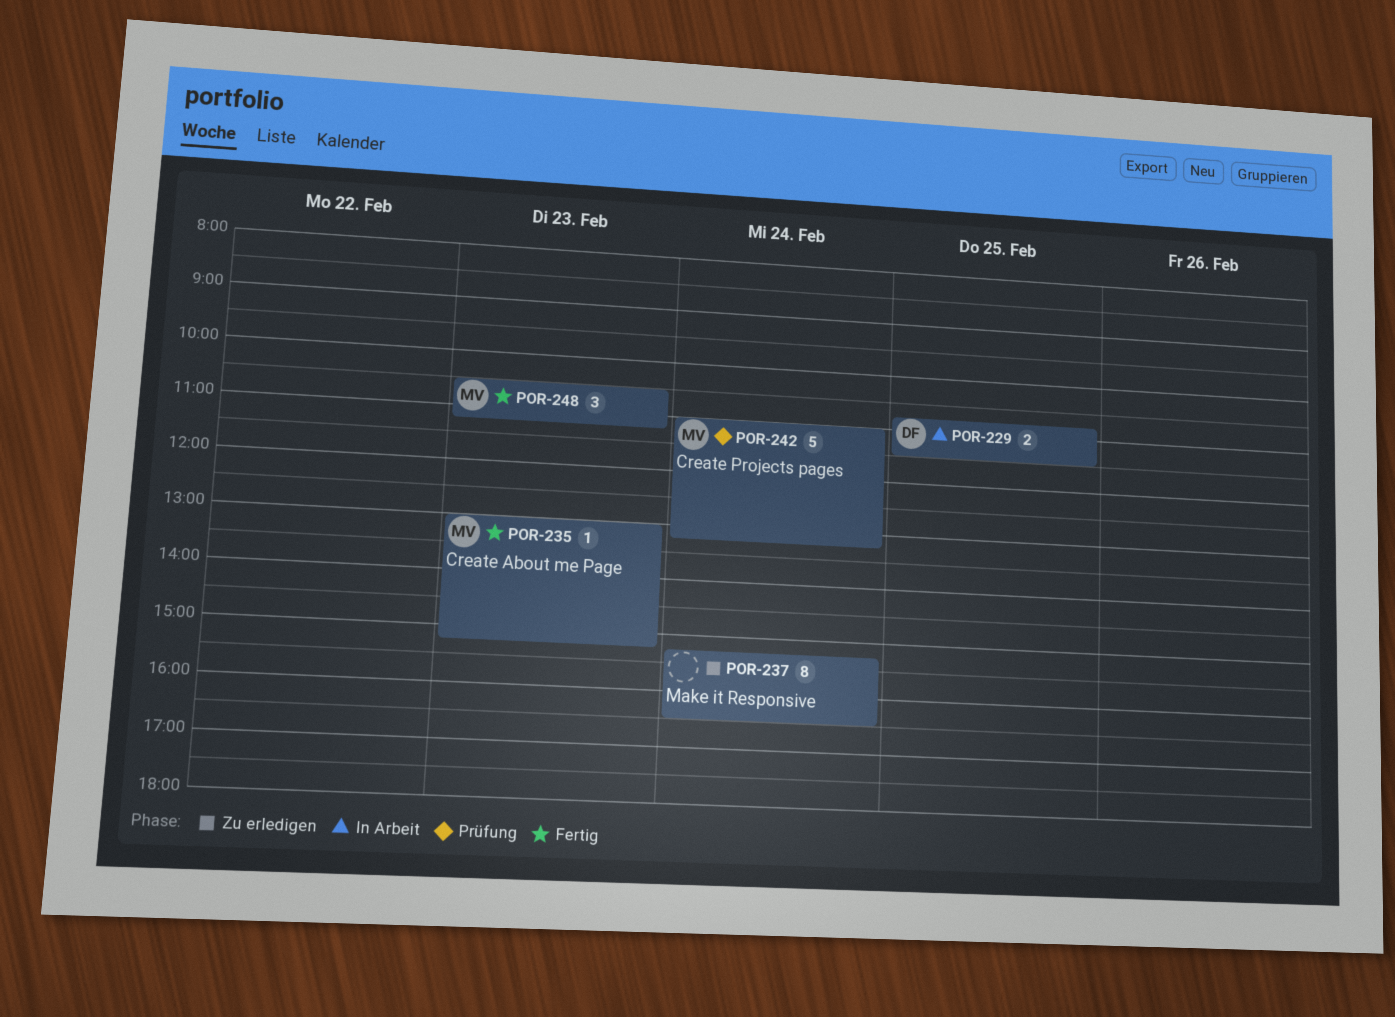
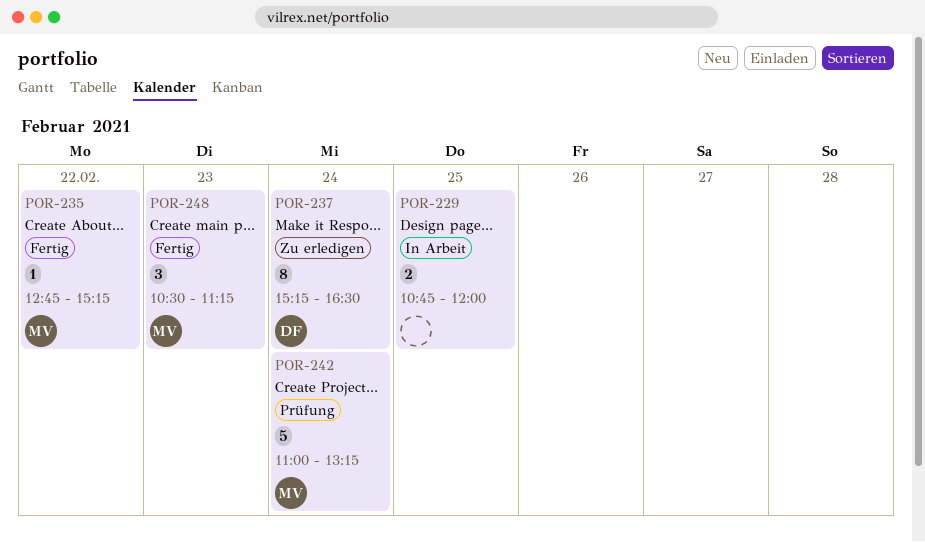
POR-229, owner: DF -> none
POR-229, ends: 11:30 -> 12:00
POR-235, day: Feb 23 -> Feb 22
POR-235, begins: 13:00 -> 12:45
POR-237, owner: none -> DF

